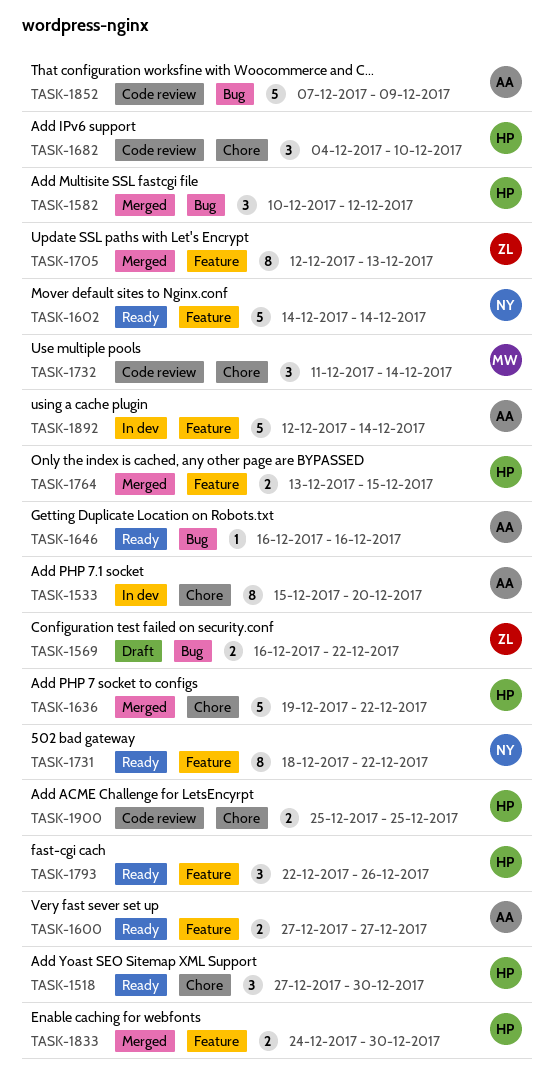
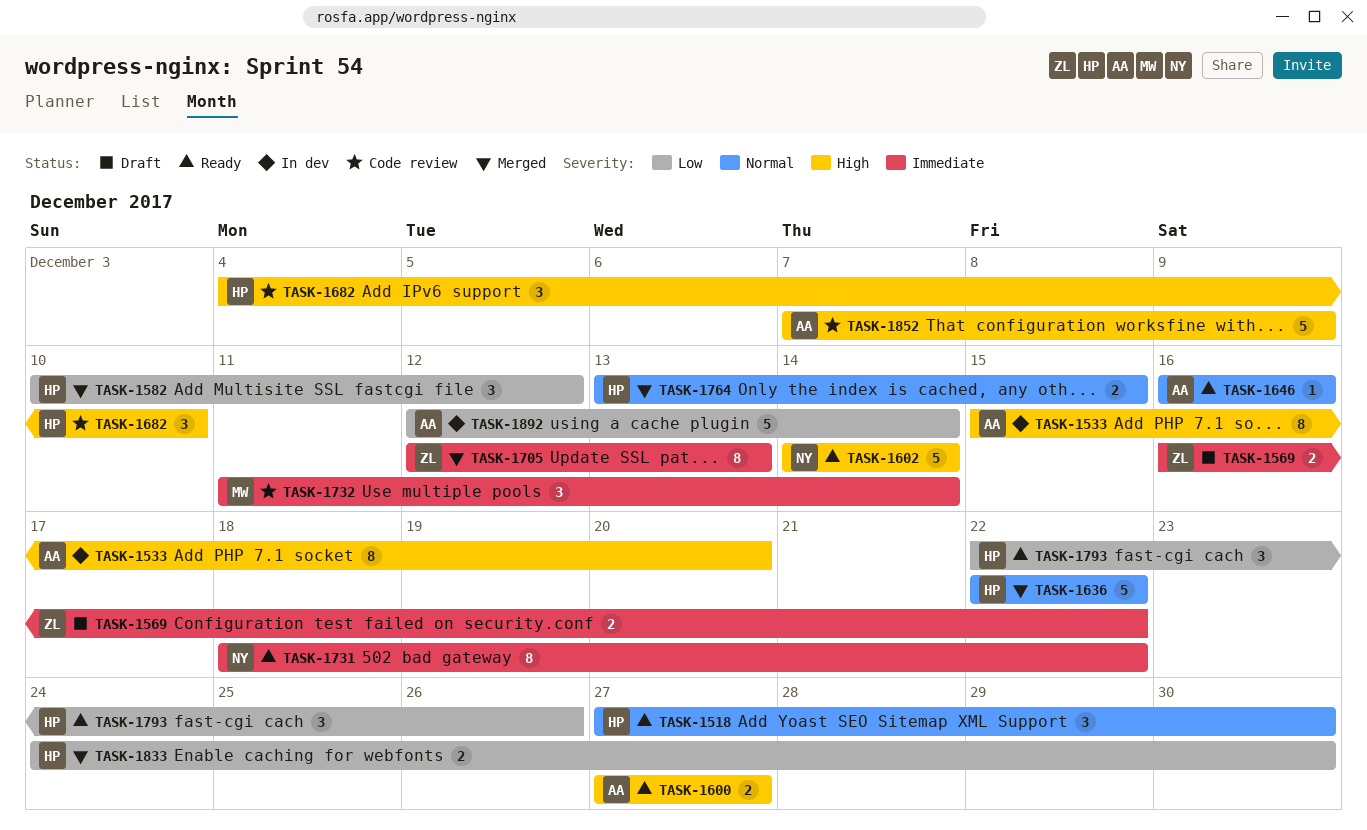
TASK-1636, start: Dec 19 -> Dec 22
TASK-1900: present -> none

